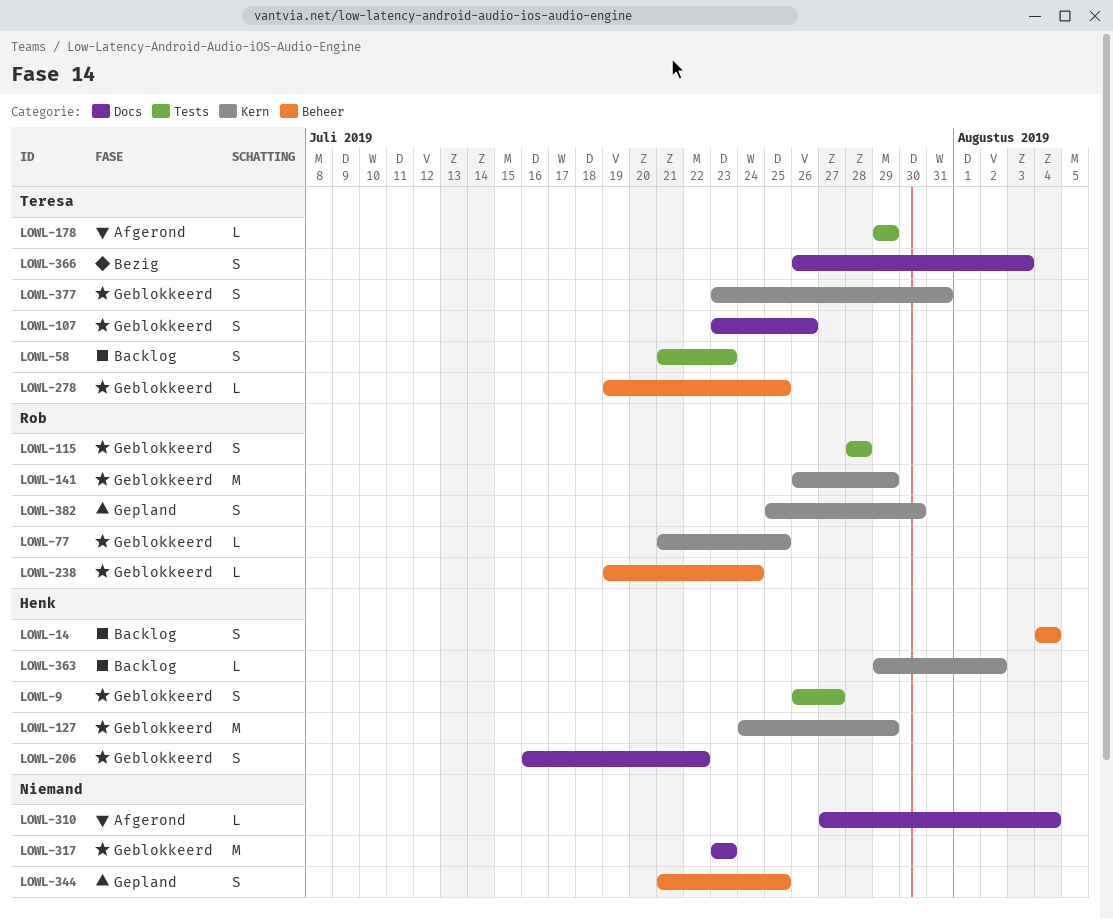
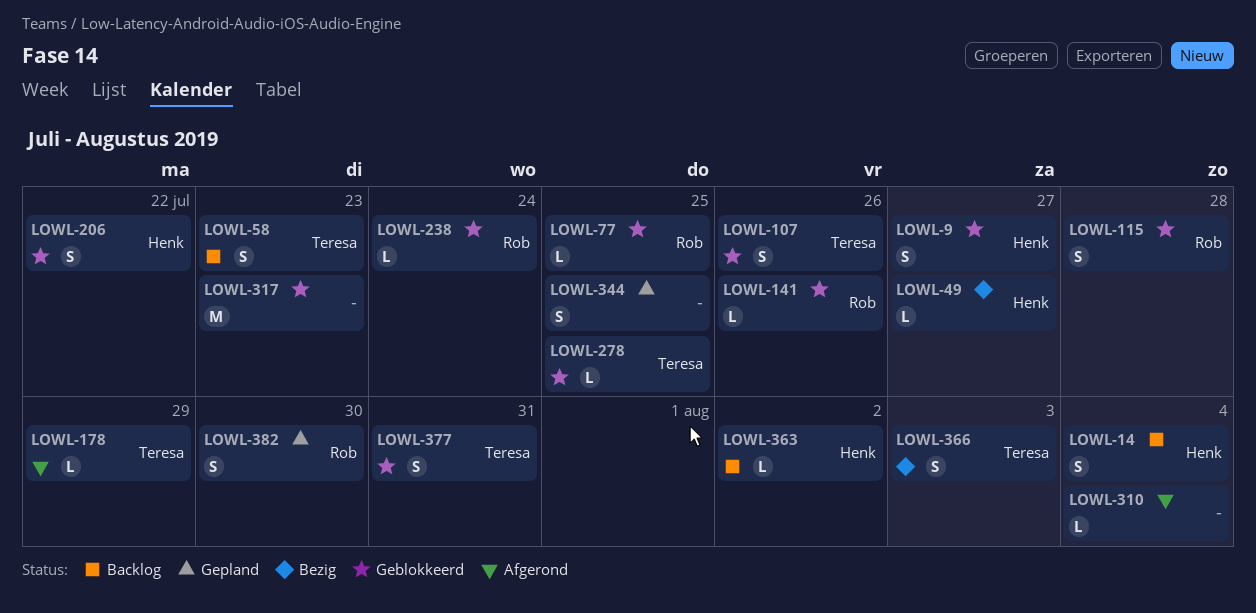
LOWL-49: none -> present
LOWL-127: present -> none
LOWL-141, estimate: M -> L
LOWL-141, due: Jul 29 -> Jul 26

